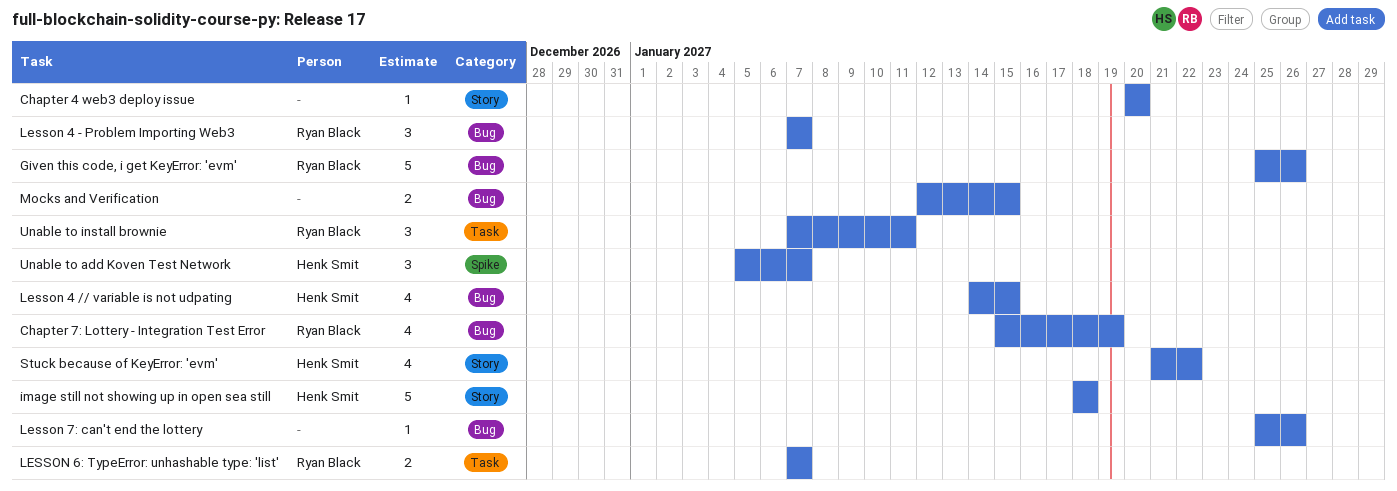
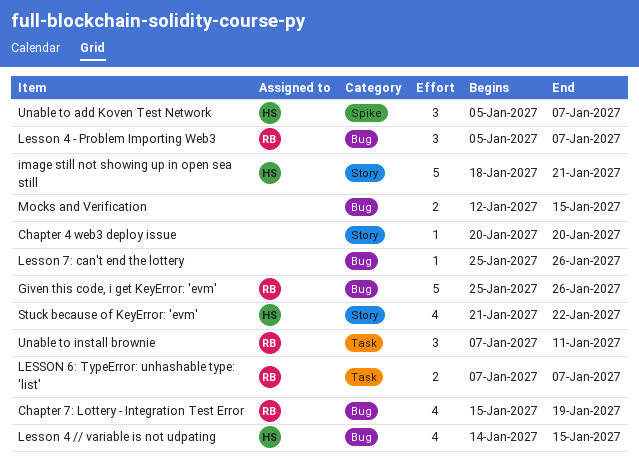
image still not showing up in open sea still, due: Jan 18 -> Jan 21
Lesson 4 - Problem Importing Web3, start: Jan 7 -> Jan 5

